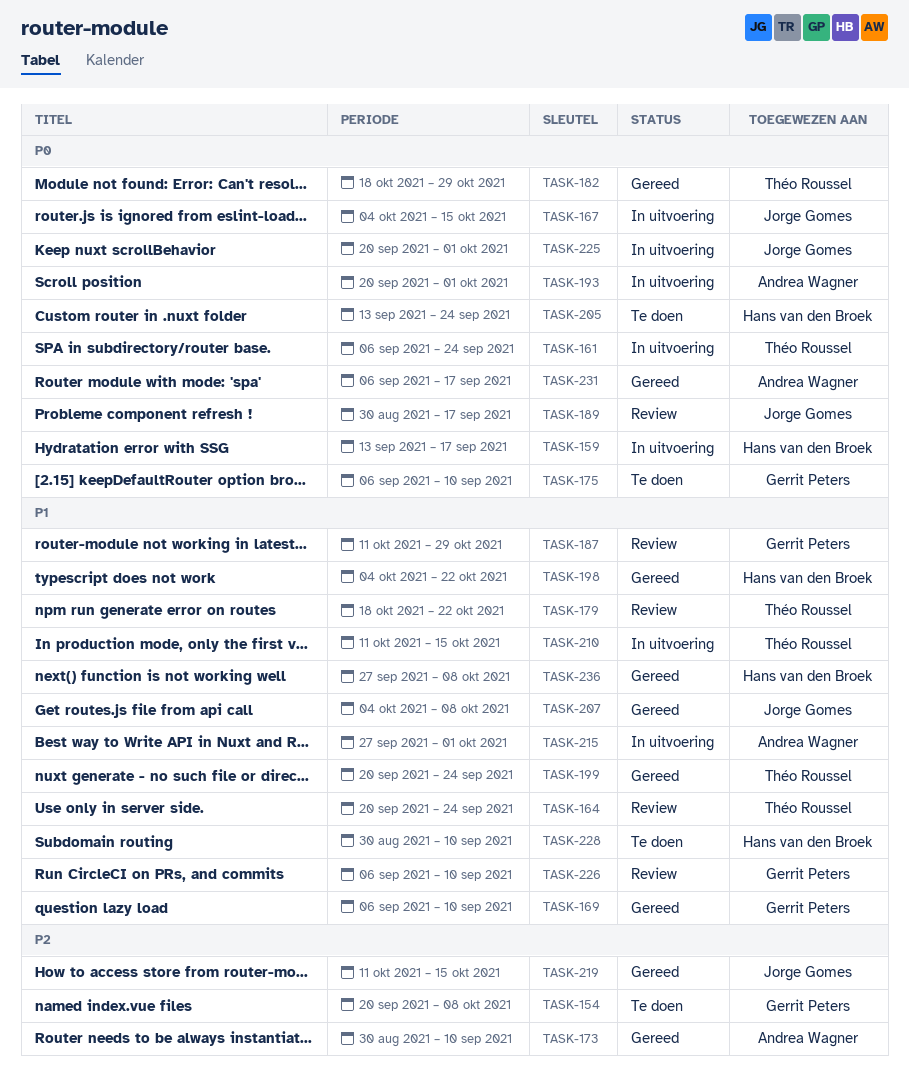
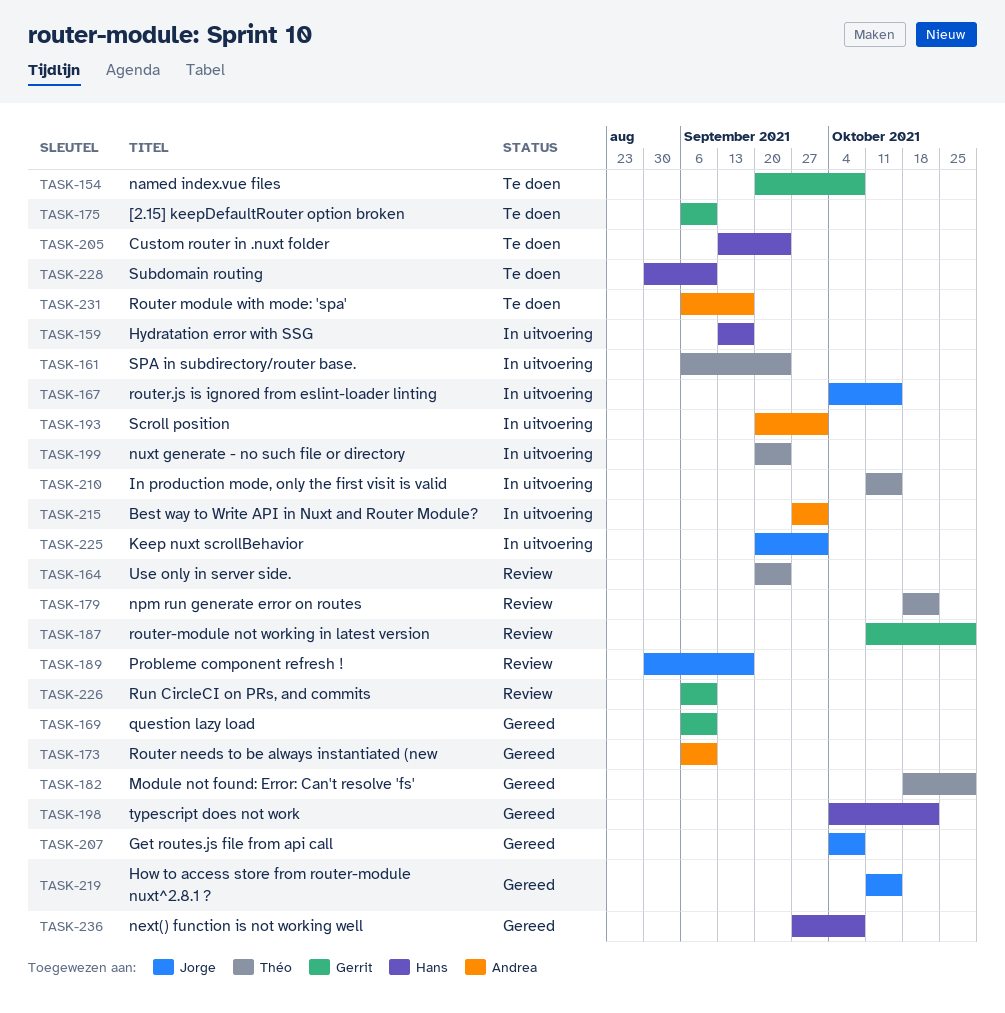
TASK-173, start: Aug 30 -> Sep 6
TASK-199, status: Gereed -> In uitvoering
TASK-231, status: Gereed -> Te doen

